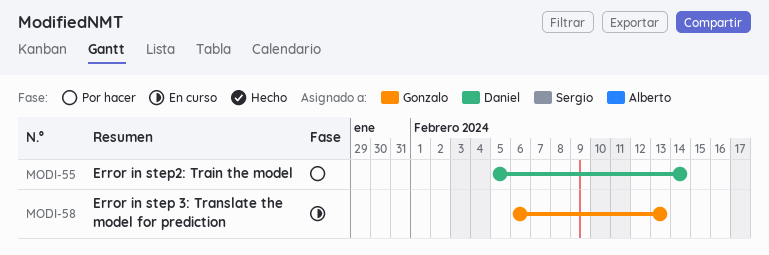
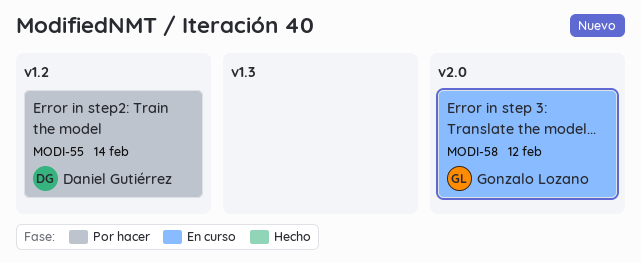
MODI-58, due: Feb 13 -> Feb 12

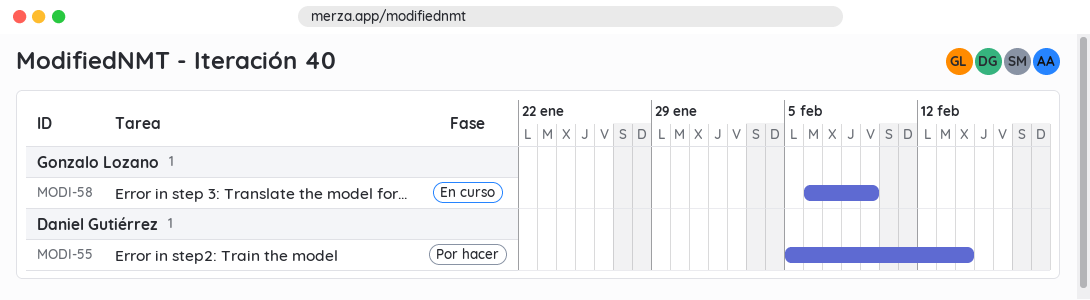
MODI-58, due: Feb 12 -> Feb 9

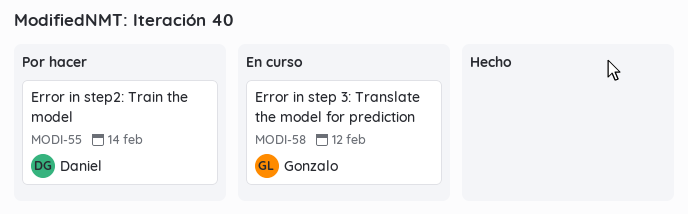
MODI-58, due: Feb 9 -> Feb 12

